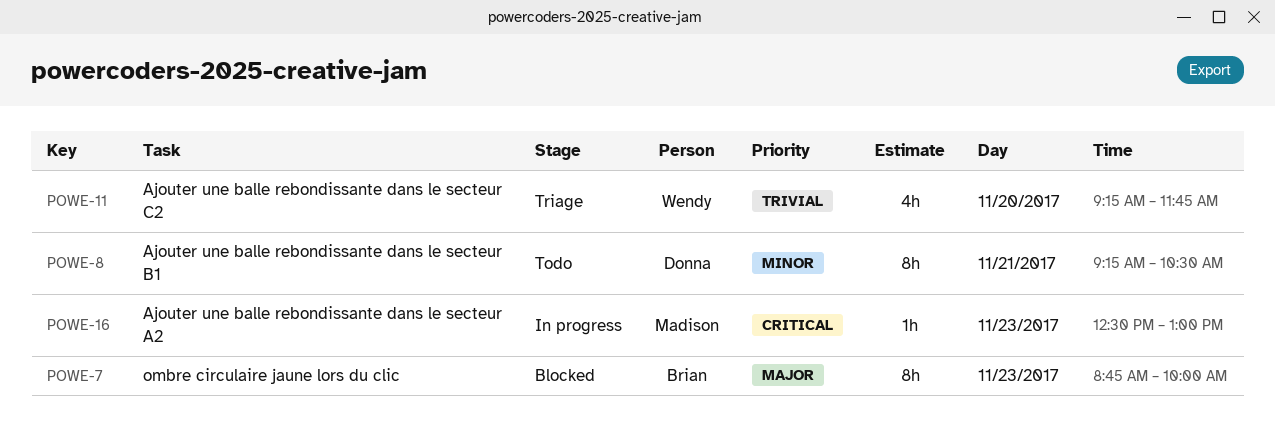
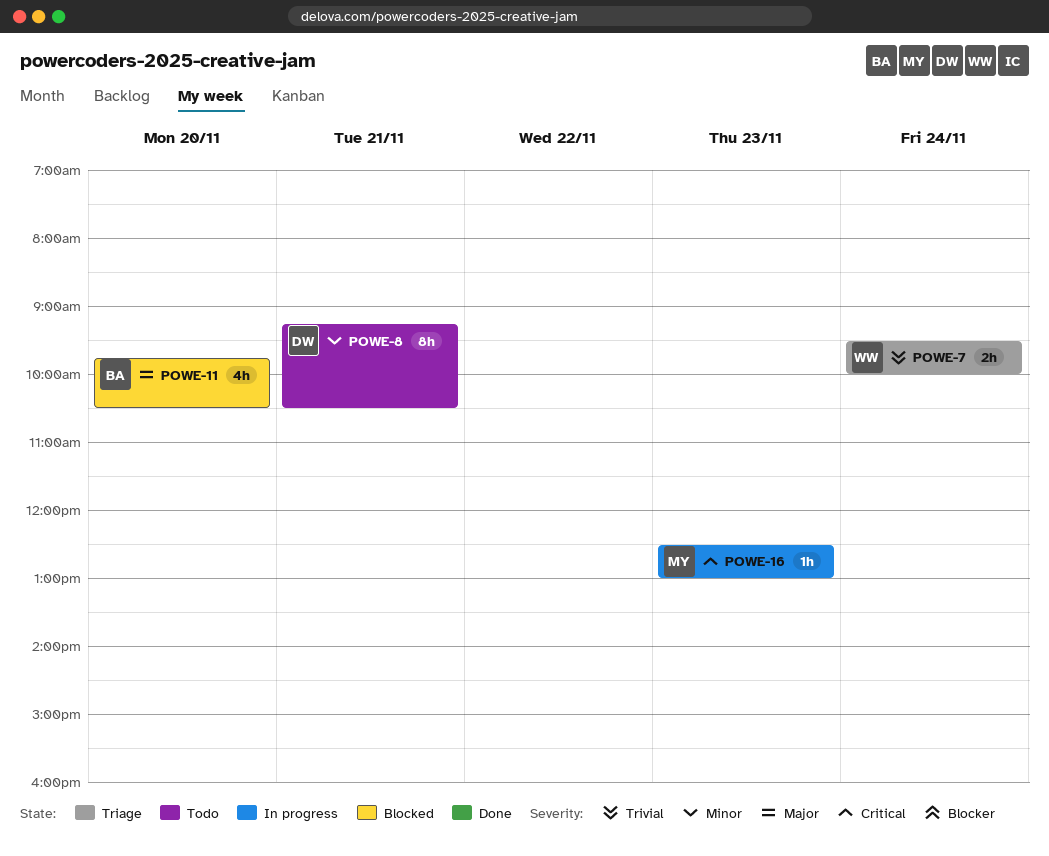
POWE-7, status: Blocked -> Triage
POWE-7, owner: Brian -> Wendy
POWE-7, priority: Major -> Trivial
POWE-7, estimate: 8h -> 2h
POWE-7, day: Nov 23 -> Nov 24
POWE-7, begins: 08:45 -> 09:30
POWE-11, status: Triage -> Blocked
POWE-11, owner: Wendy -> Brian
POWE-11, priority: Trivial -> Major
POWE-11, begins: 09:15 -> 09:45
POWE-11, ends: 11:45 -> 10:30

